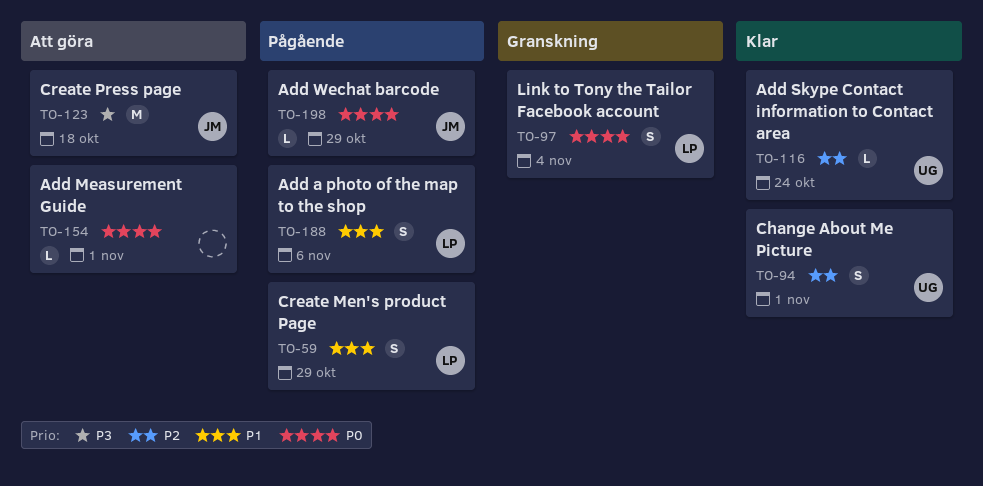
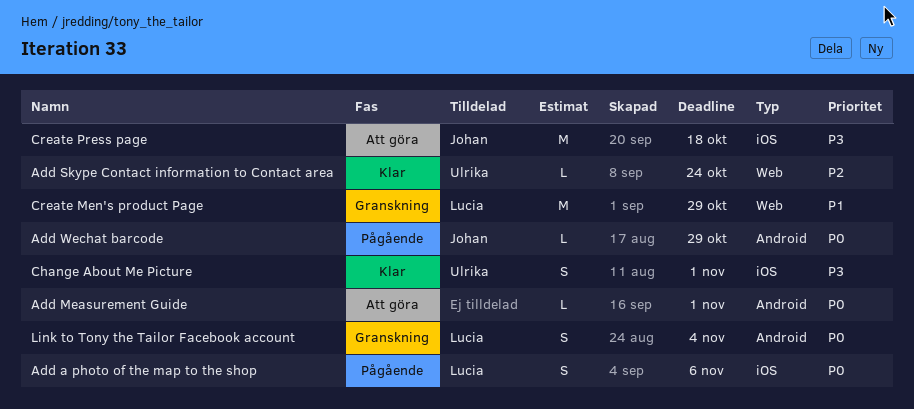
Add a photo of the map to the shop, priority: P1 -> P0
Change About Me Picture, priority: P2 -> P3
Create Men's product Page, status: Pågående -> Granskning
Create Men's product Page, estimate: S -> M

